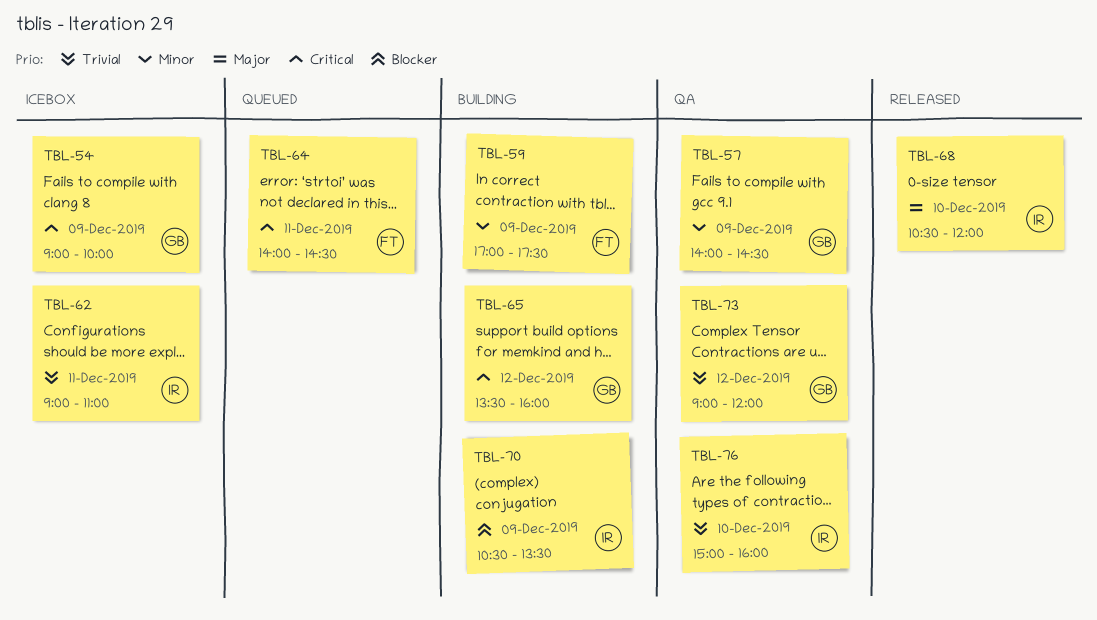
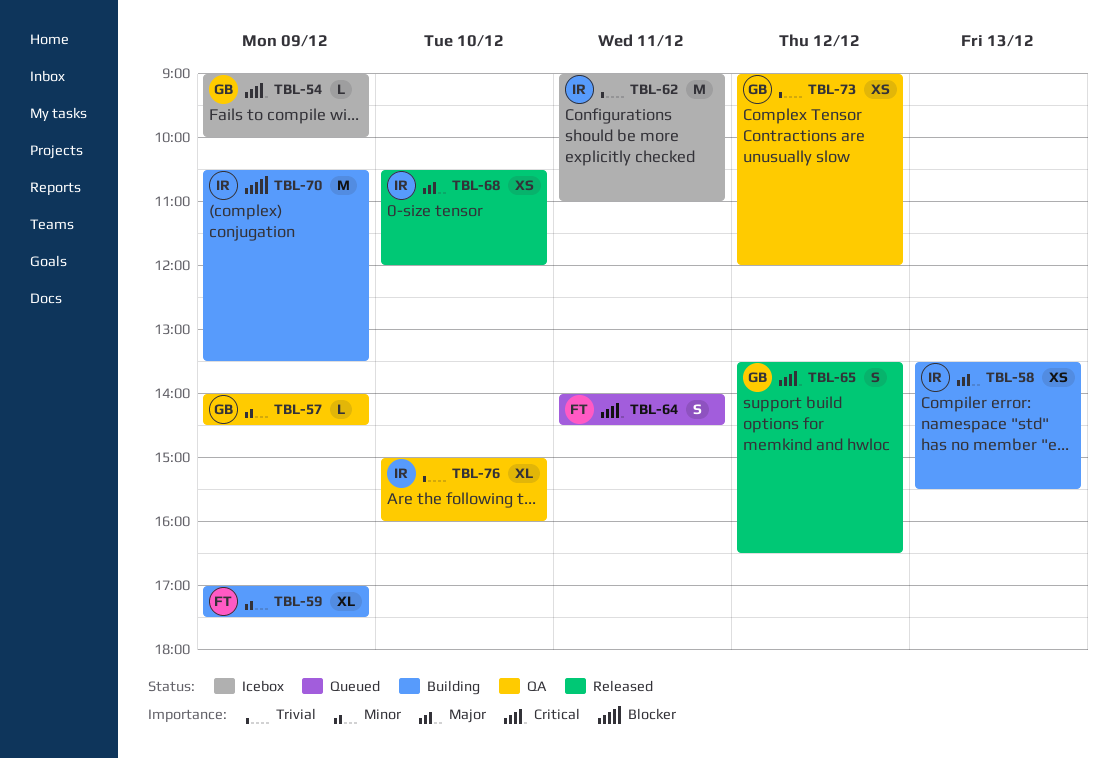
TBL-58: none -> present
TBL-65, status: Building -> Released
TBL-65, ends: 16:00 -> 16:30

